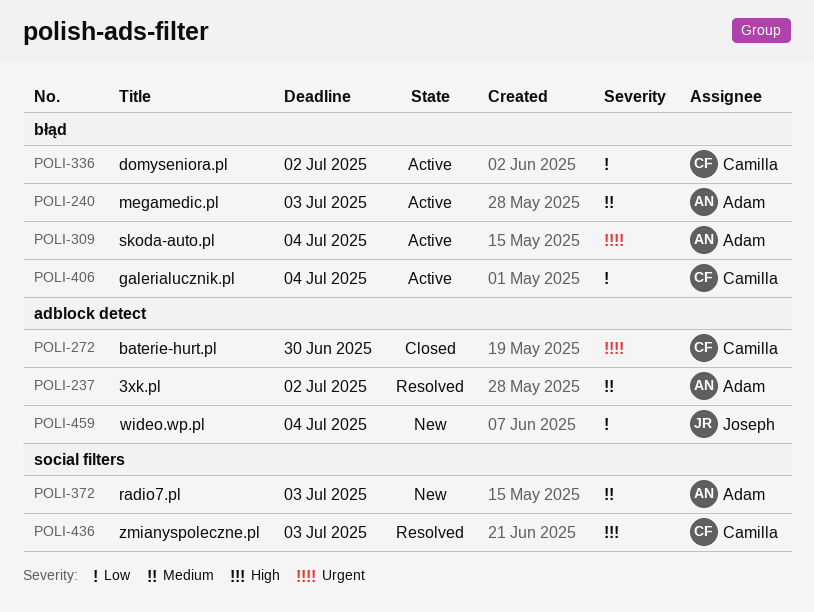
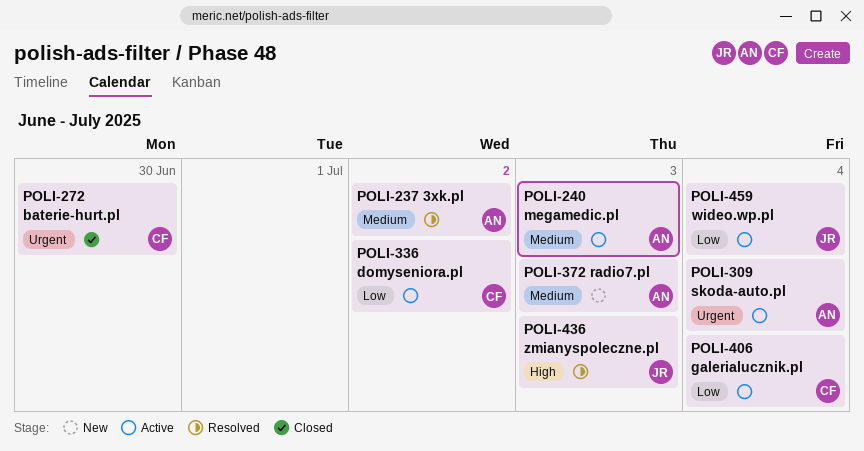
POLI-436, owner: Camilla -> Joseph
POLI-459, status: New -> Active

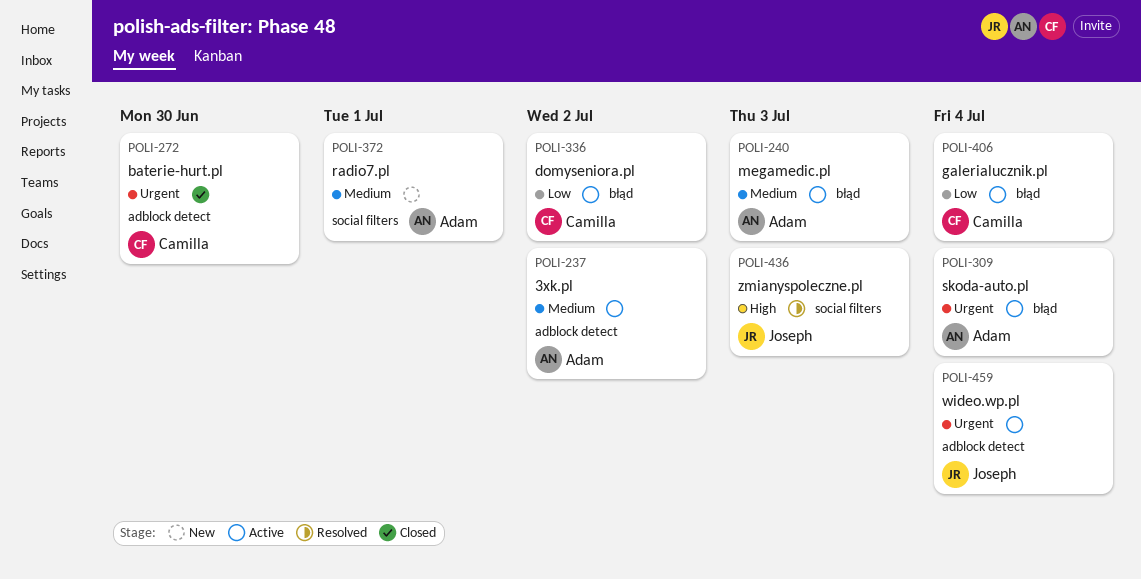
POLI-237, status: Resolved -> Active
POLI-372, due: Jul 3 -> Jul 1
POLI-459, priority: Low -> Urgent

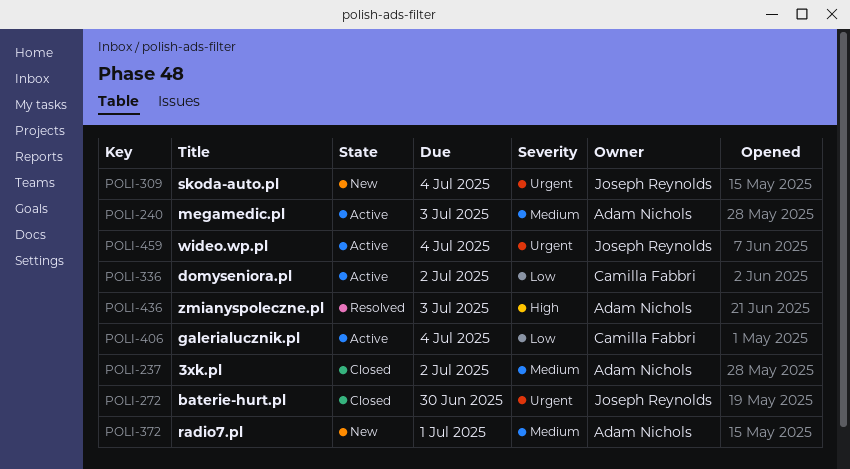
POLI-237, status: Active -> Closed
POLI-272, owner: Camilla Fabbri -> Joseph Reynolds
POLI-309, status: Active -> New
POLI-309, owner: Adam Nichols -> Joseph Reynolds
POLI-436, owner: Joseph Reynolds -> Adam Nichols

